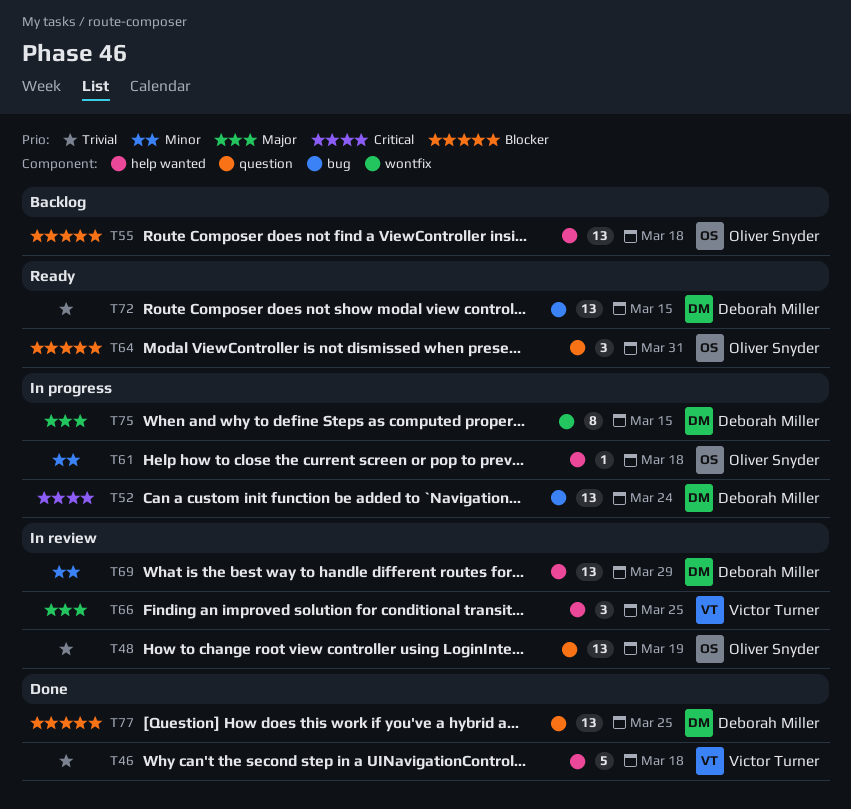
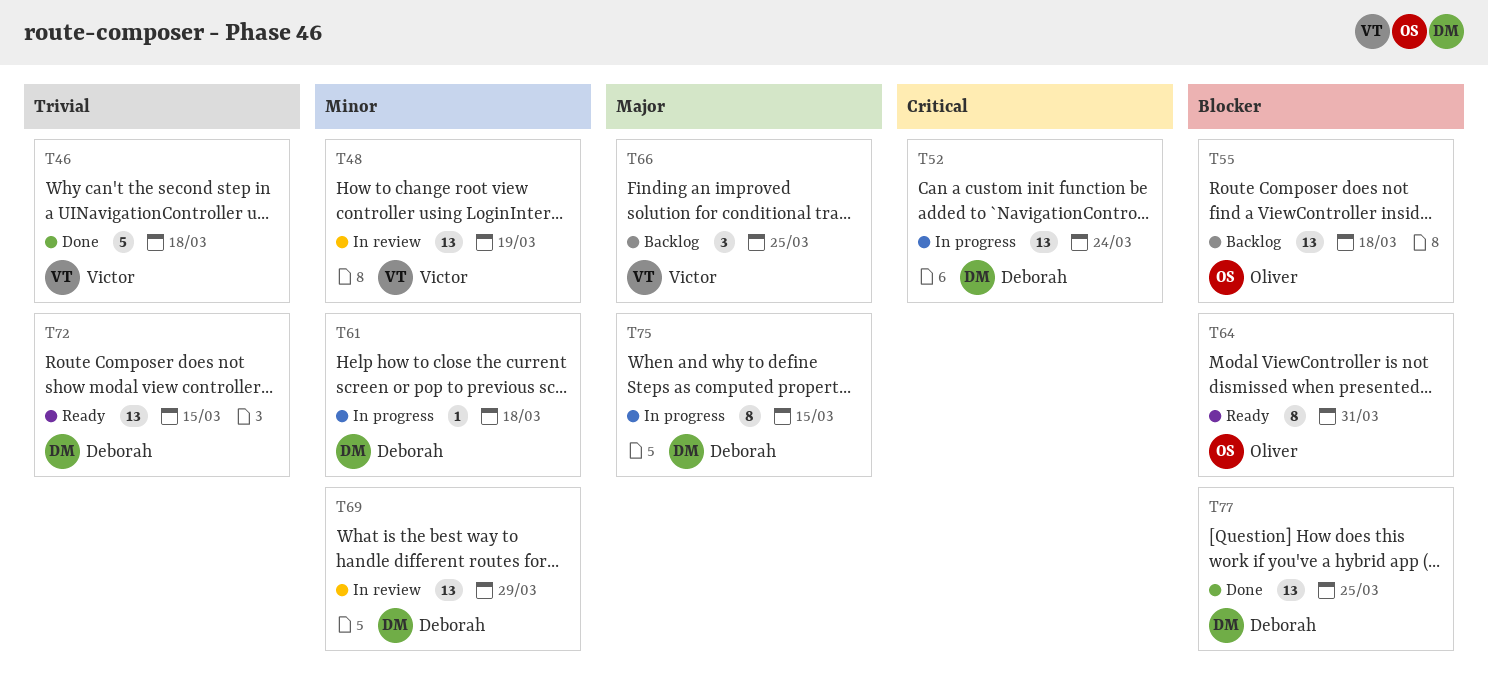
T48, owner: Oliver Snyder -> Victor Turner
T48, priority: Trivial -> Minor
T61, owner: Oliver Snyder -> Deborah Miller
T64, estimate: 3 -> 8
T66, status: In review -> Backlog

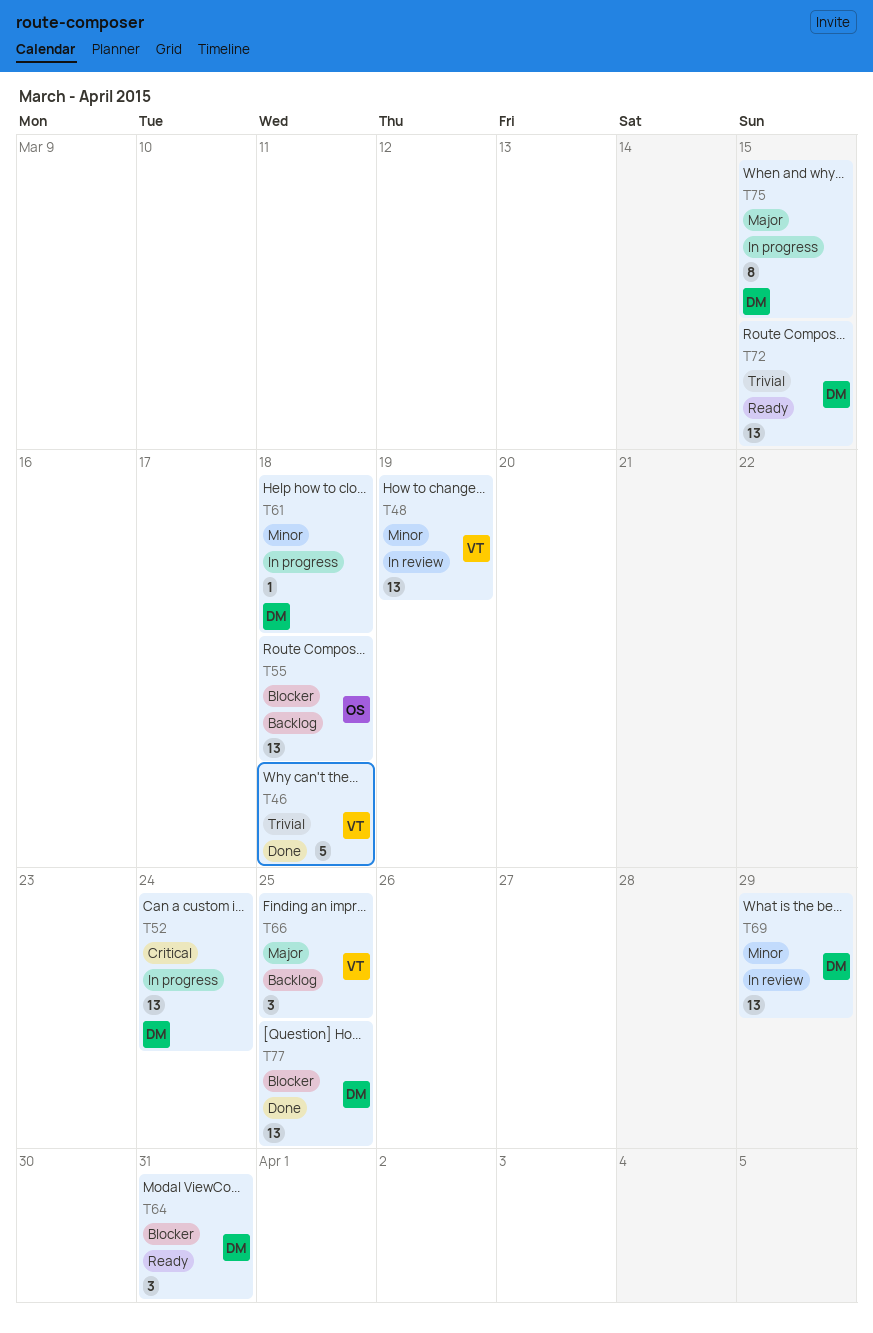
T64, owner: Oliver -> Deborah
T64, estimate: 8 -> 3

